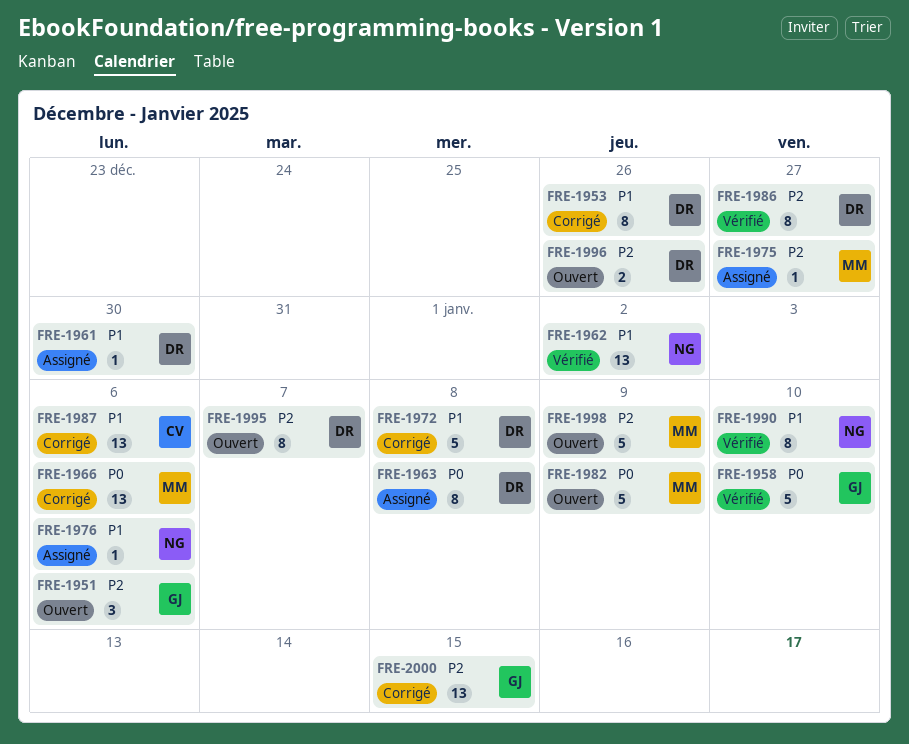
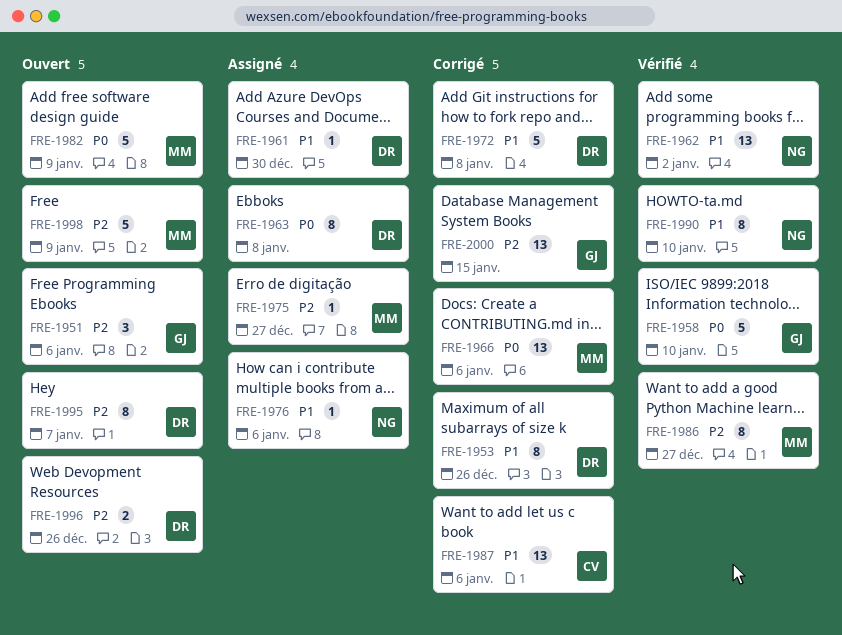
FRE-1986, owner: DR -> MM

